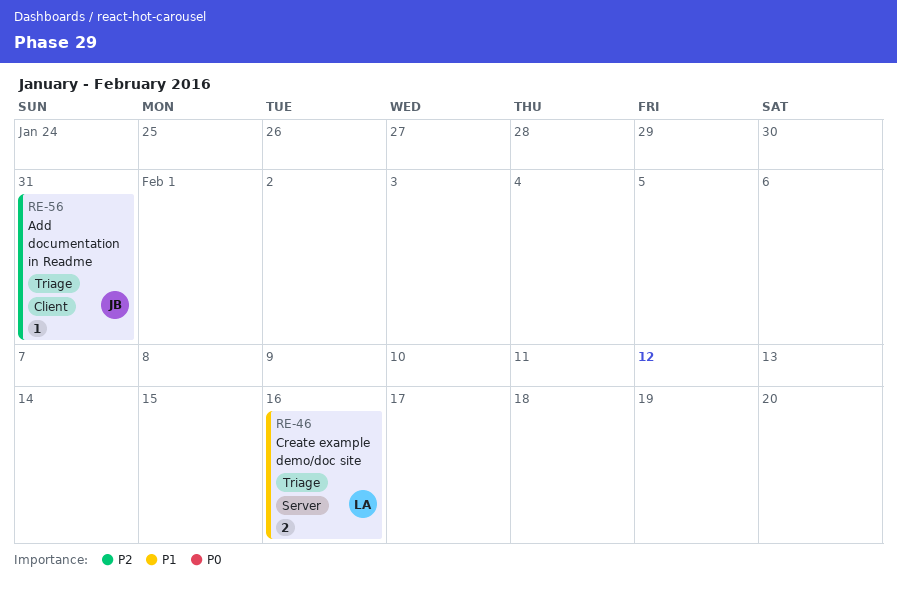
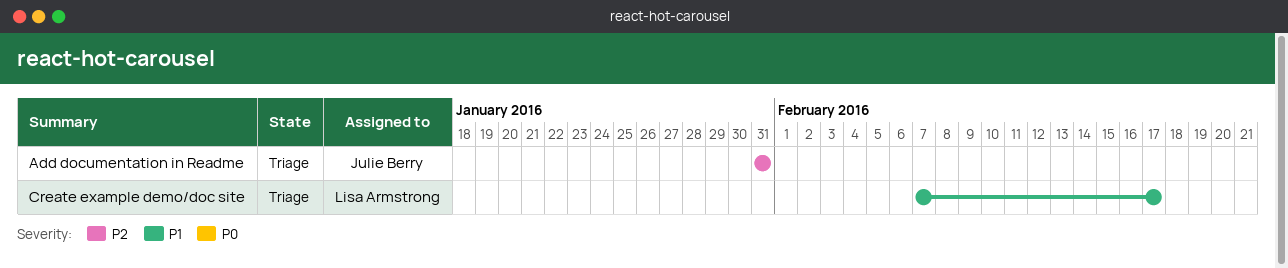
Create example demo/doc site, due: Feb 16 -> Feb 17

